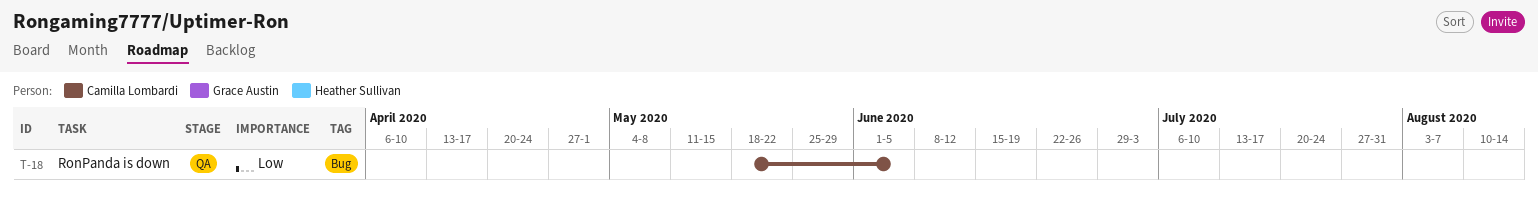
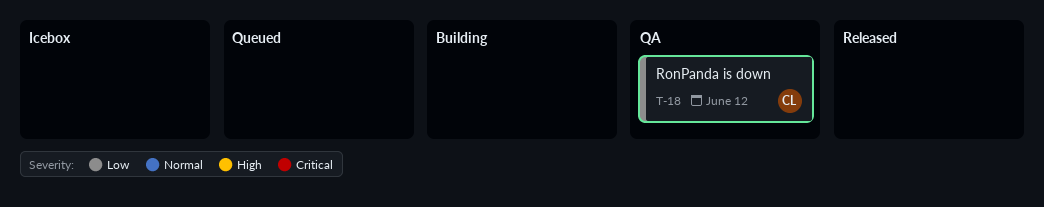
T-18, due: Jun 5 -> Jun 12

